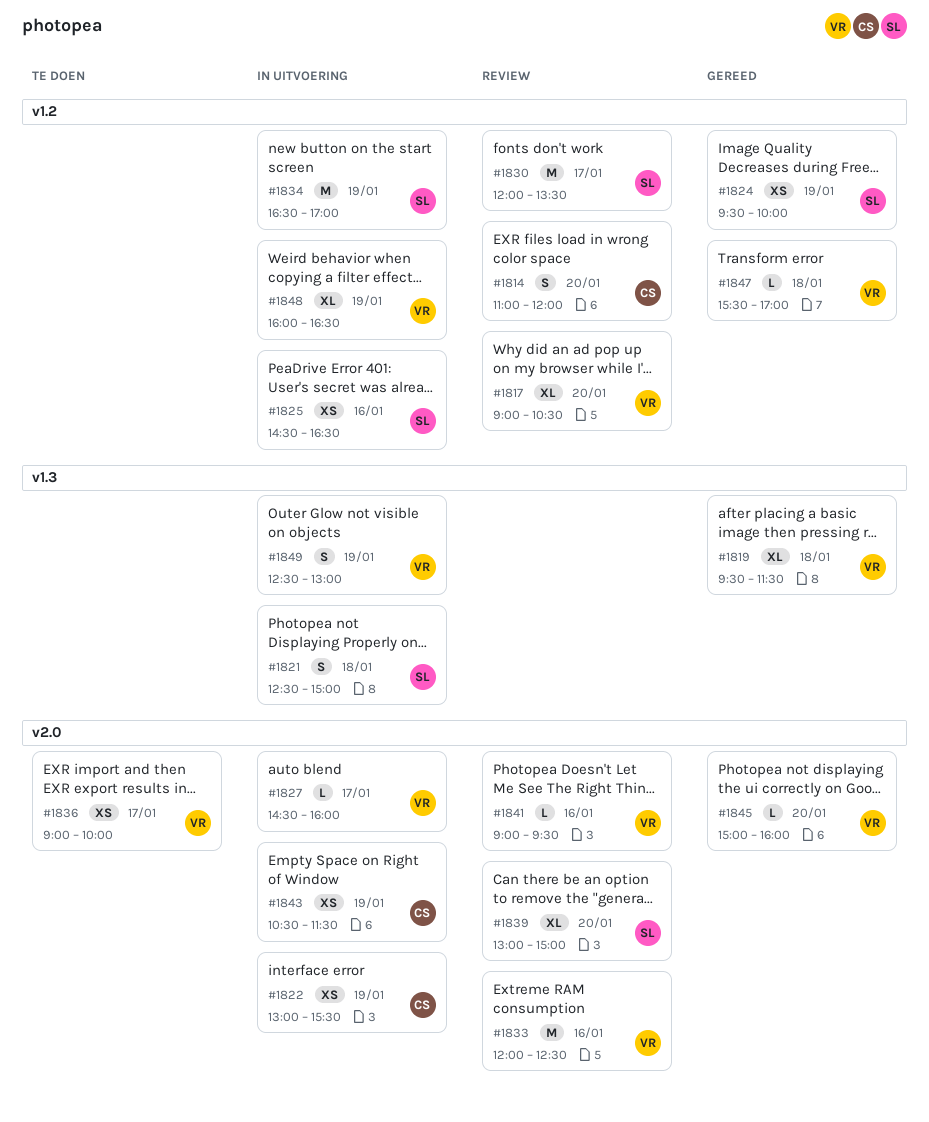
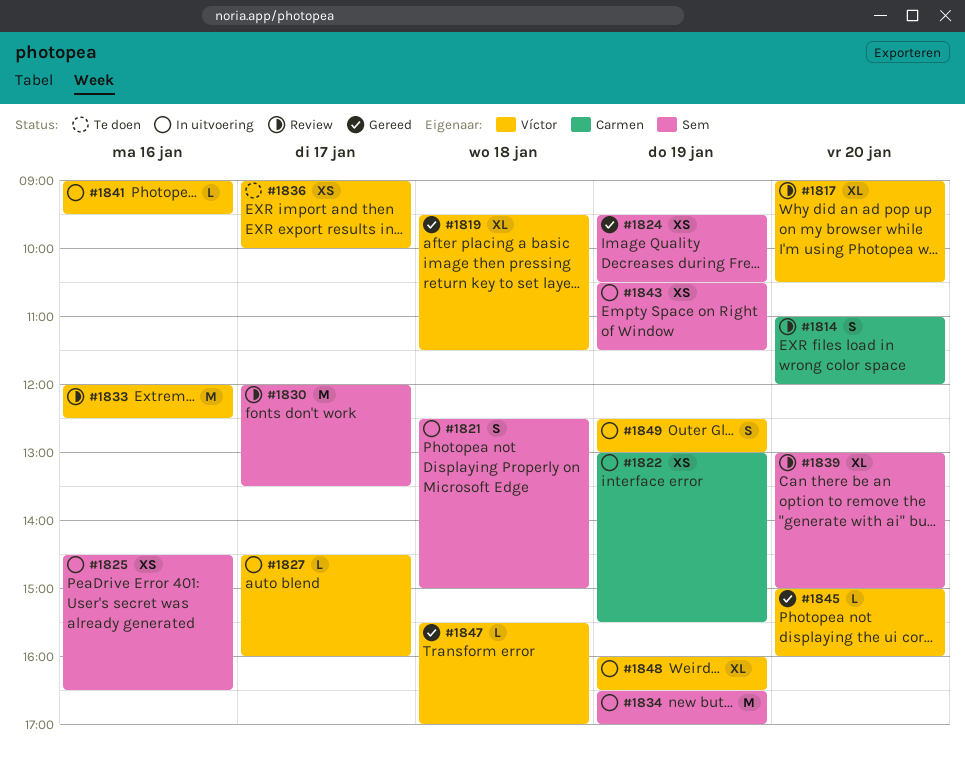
#1824, ends: 10:00 -> 10:30
#1841, status: Review -> In uitvoering
#1843, owner: Carmen -> Sem

